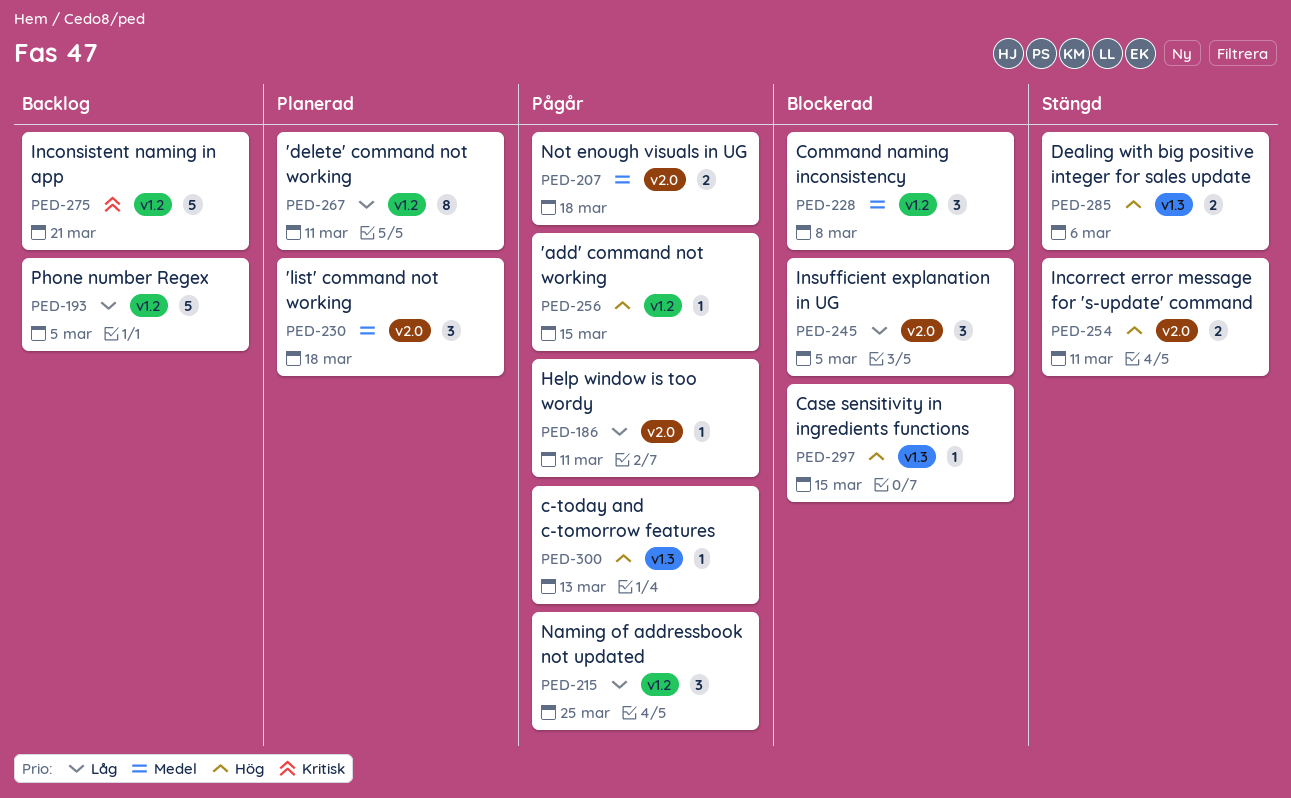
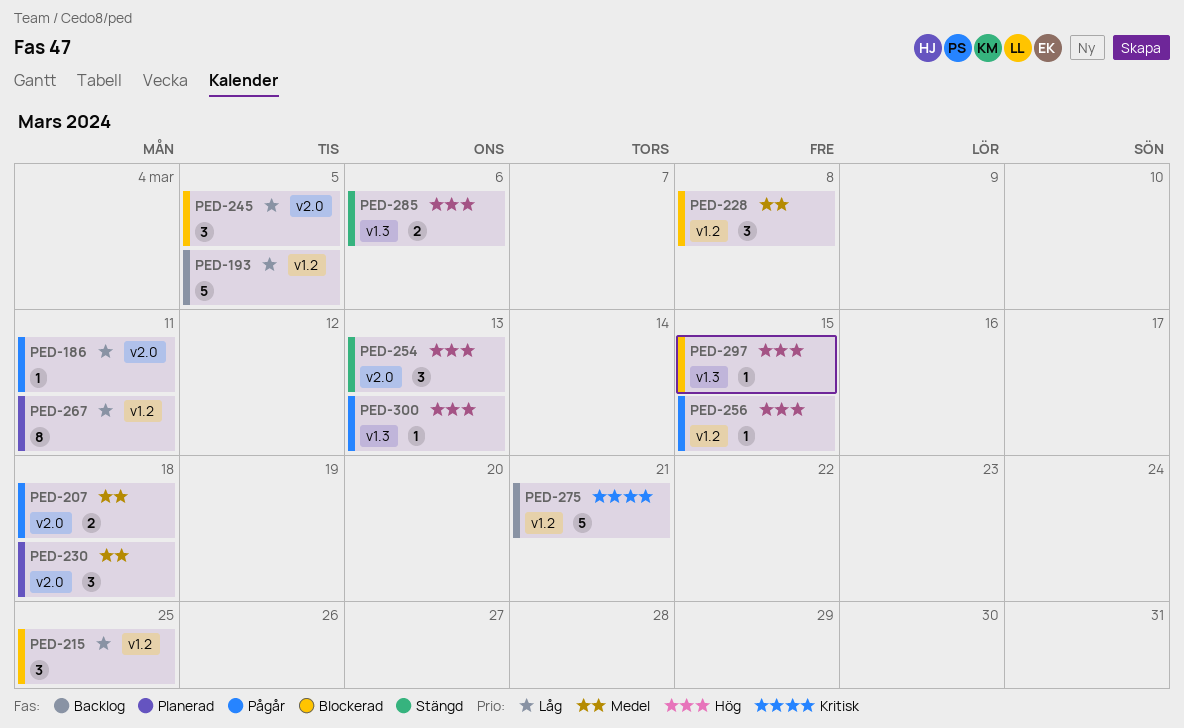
PED-215, status: Pågår -> Blockerad
PED-254, estimate: 2 -> 3
PED-254, due: Mar 11 -> Mar 13

